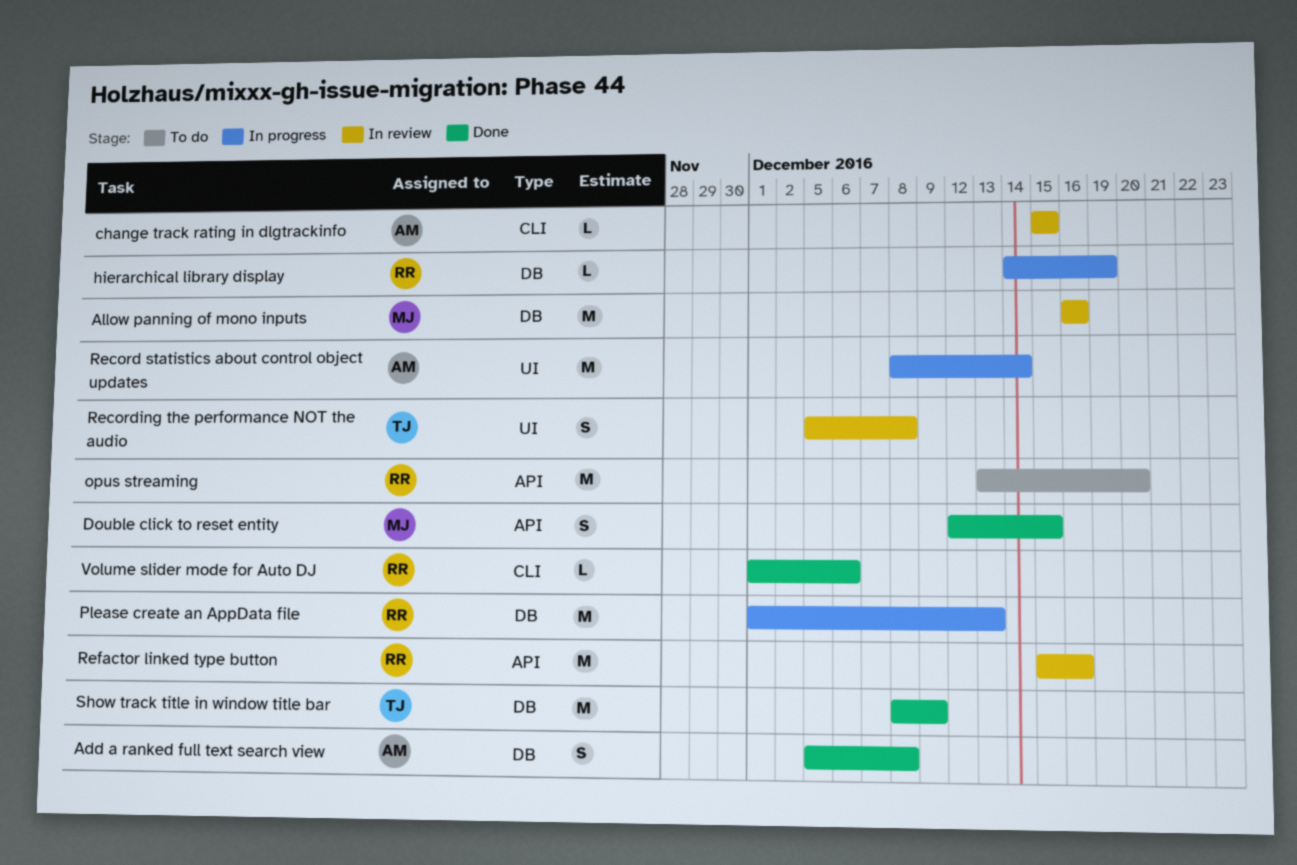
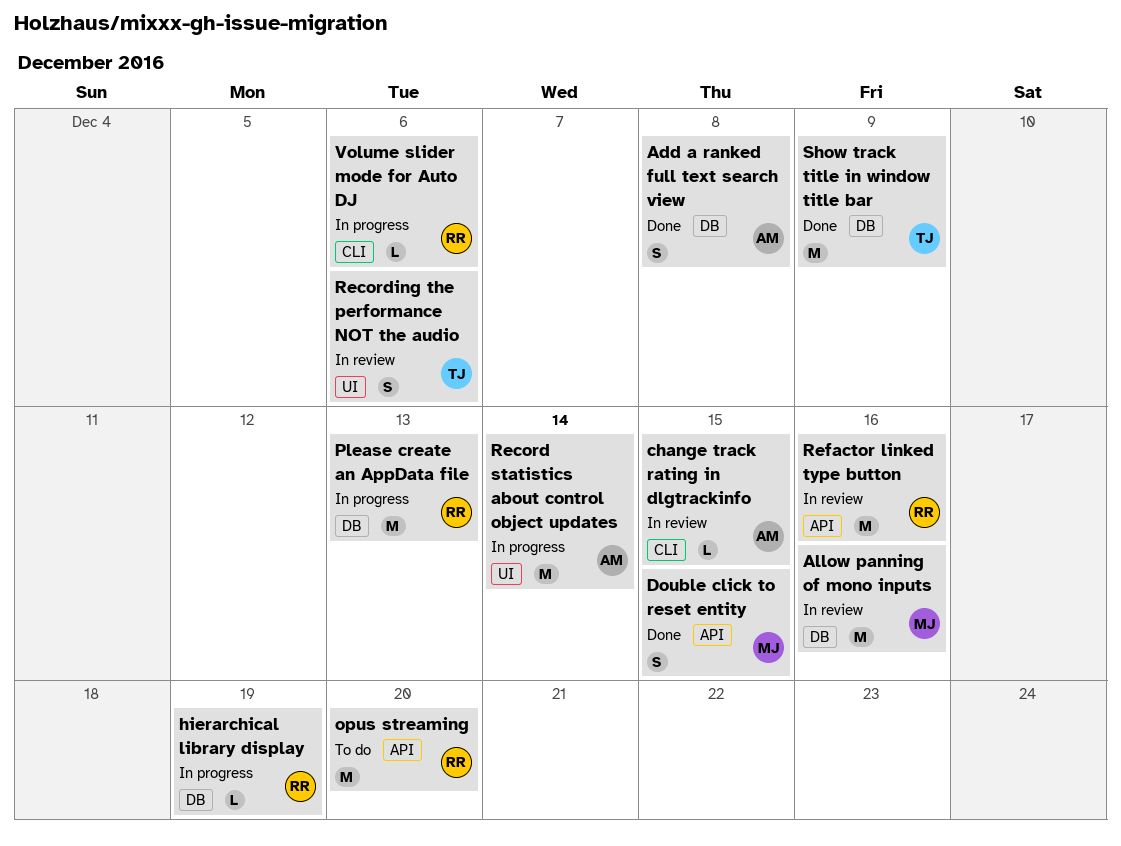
Recording the performance NOT the audio, due: Dec 8 -> Dec 6
Volume slider mode for Auto DJ, status: Done -> In progress

